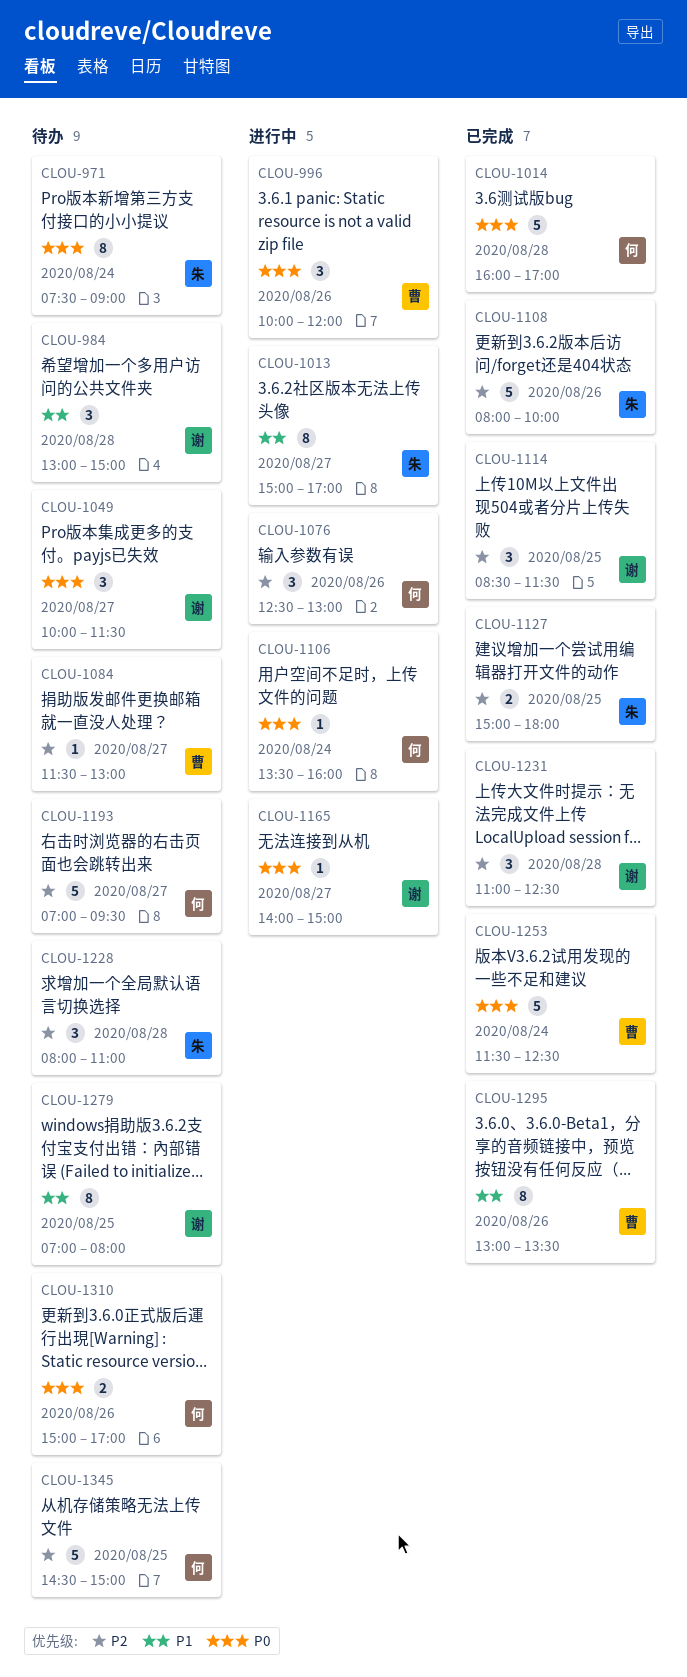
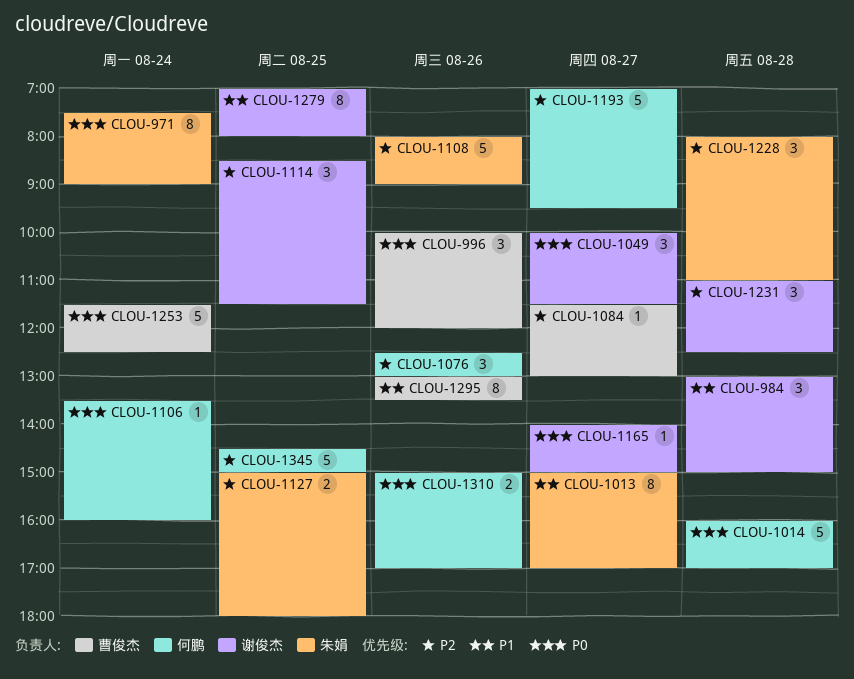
CLOU-1108, ends: 10:00 -> 09:00

